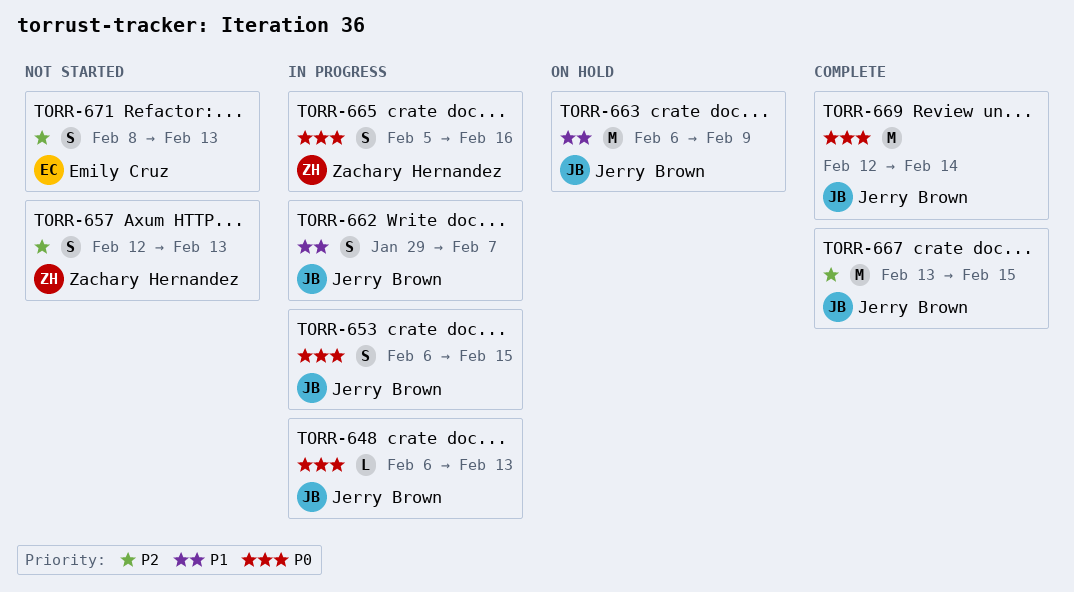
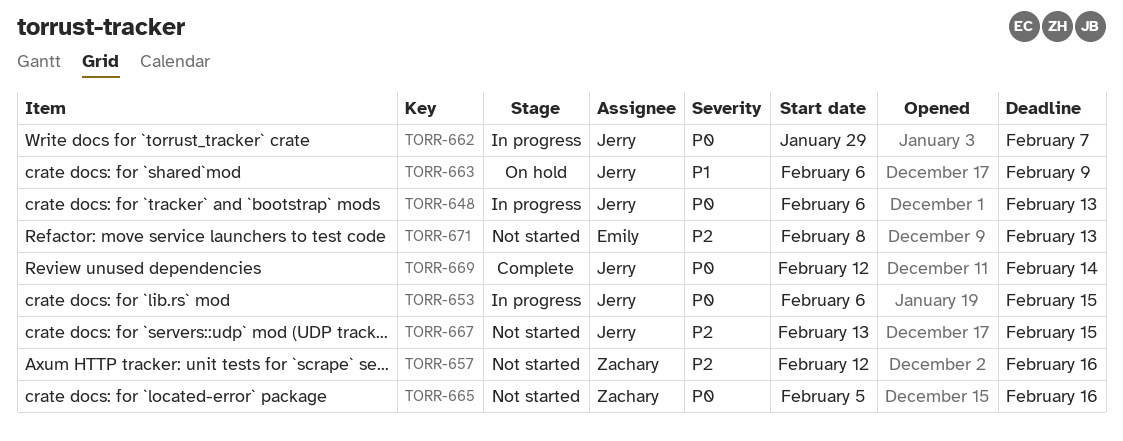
TORR-657, due: Feb 13 -> Feb 16
TORR-662, priority: P1 -> P0
TORR-665, status: In progress -> Not started
TORR-667, status: Complete -> Not started

